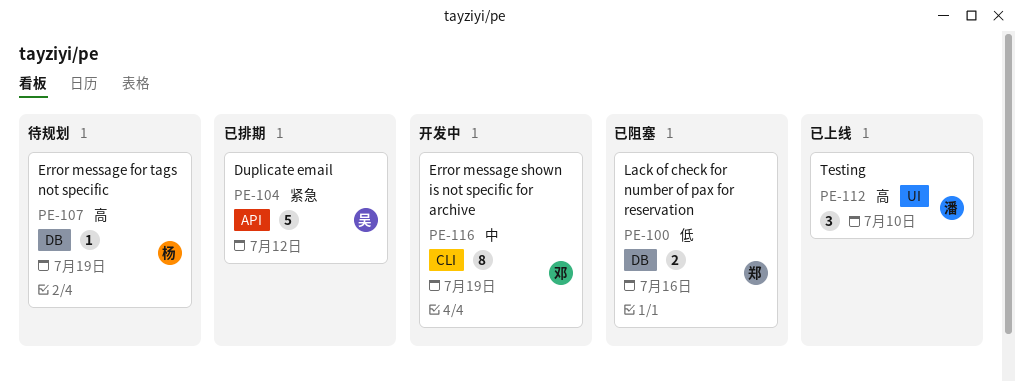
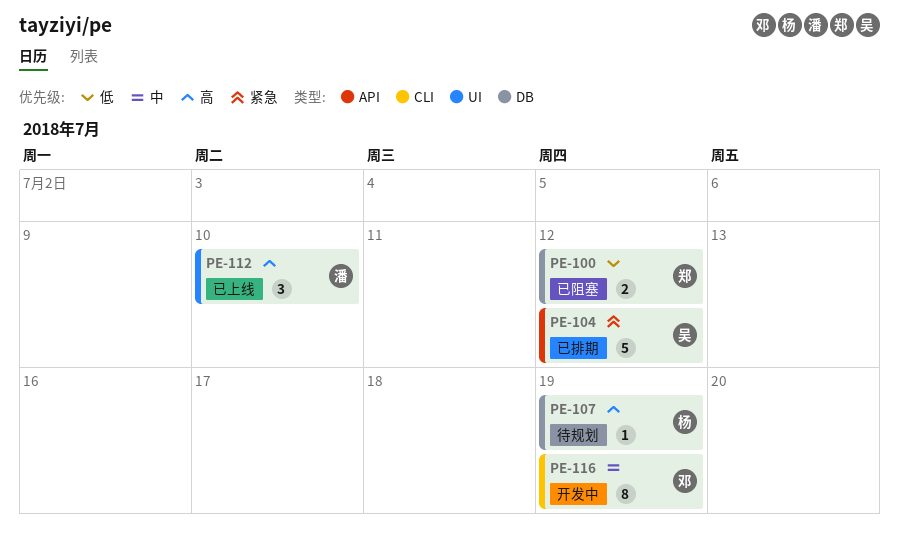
PE-100, due: Jul 16 -> Jul 12

